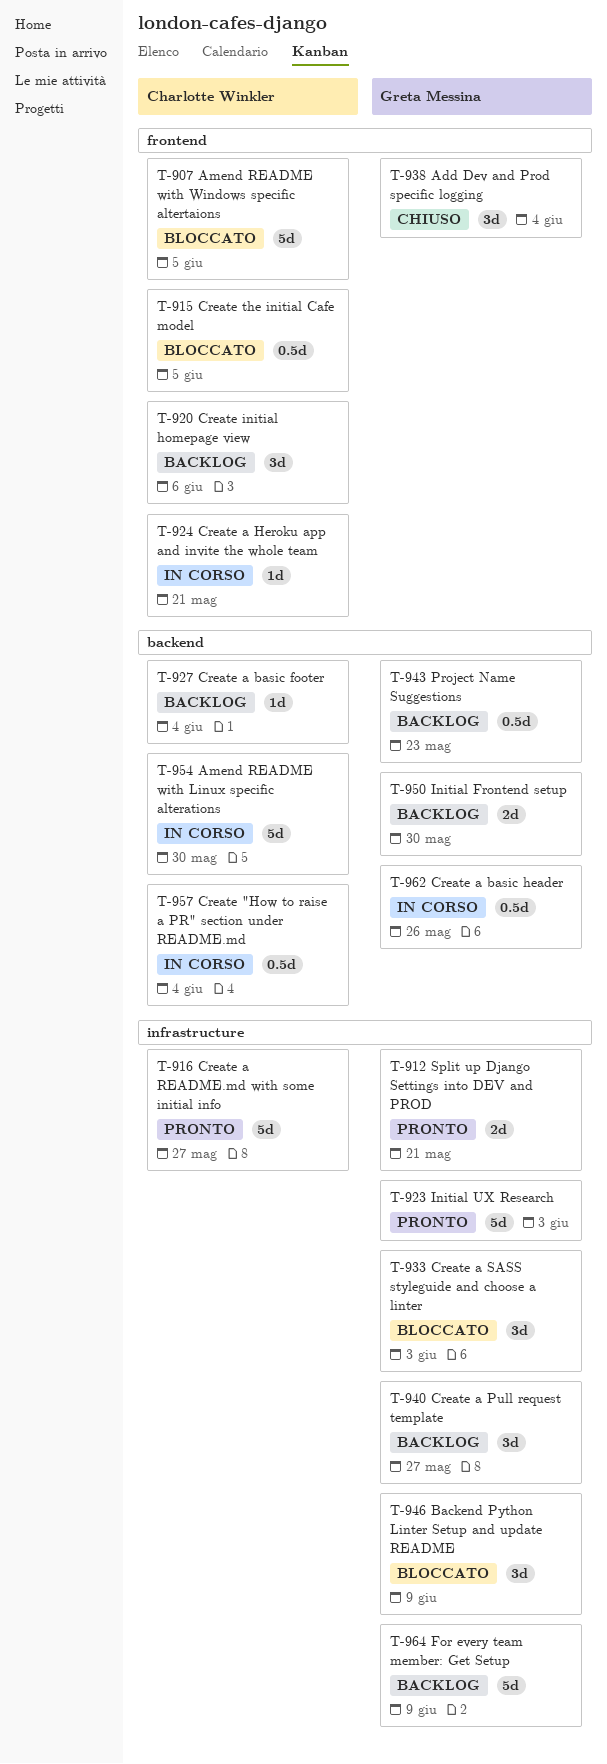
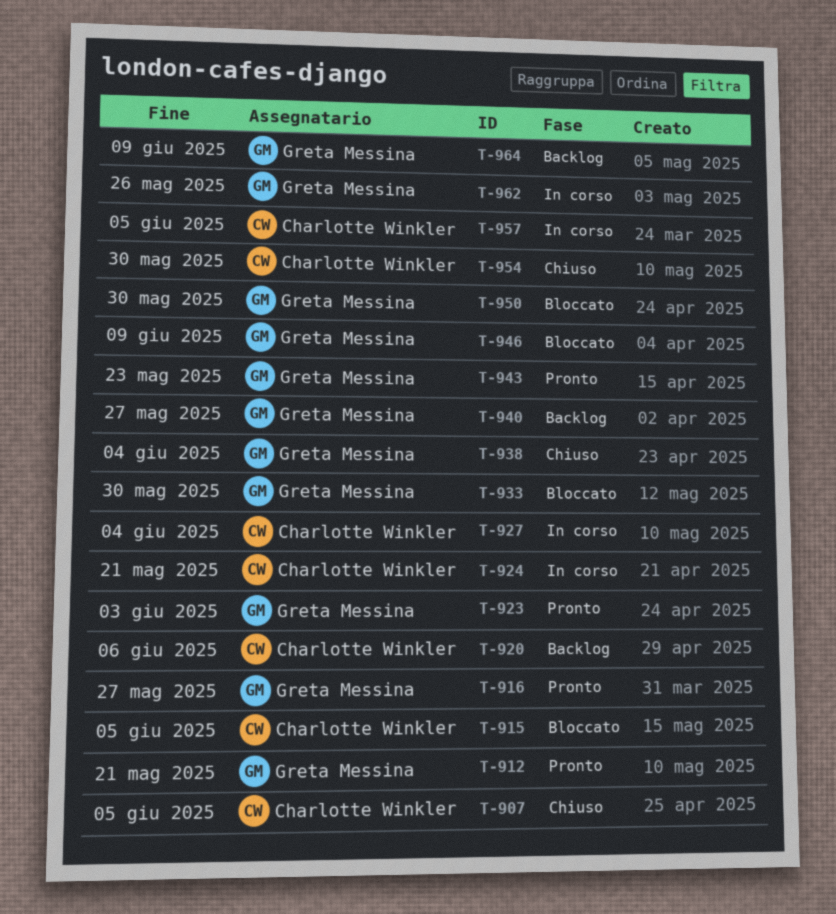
T-907, status: Bloccato -> Chiuso
T-916, owner: Charlotte Winkler -> Greta Messina
T-927, status: Backlog -> In corso
T-933, due: Jun 3 -> May 30
T-943, status: Backlog -> Pronto
T-950, status: Backlog -> Bloccato
T-954, status: In corso -> Chiuso
T-957, due: Jun 4 -> Jun 5

